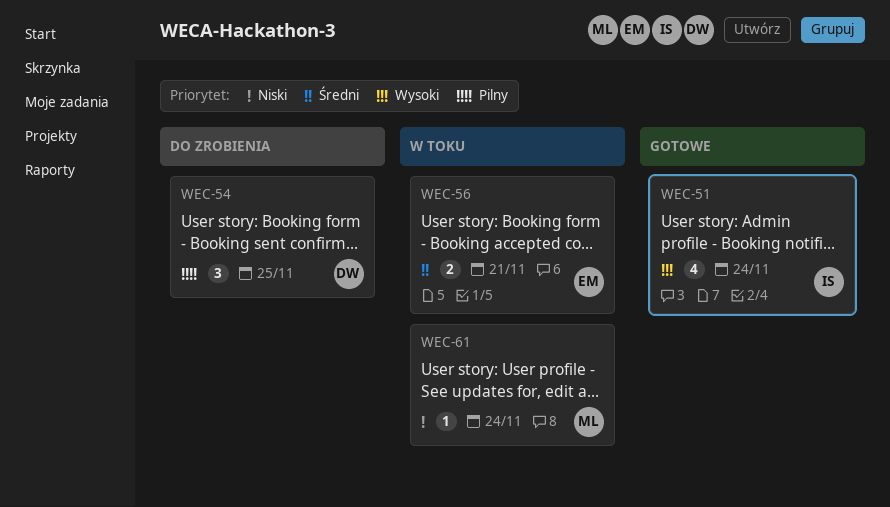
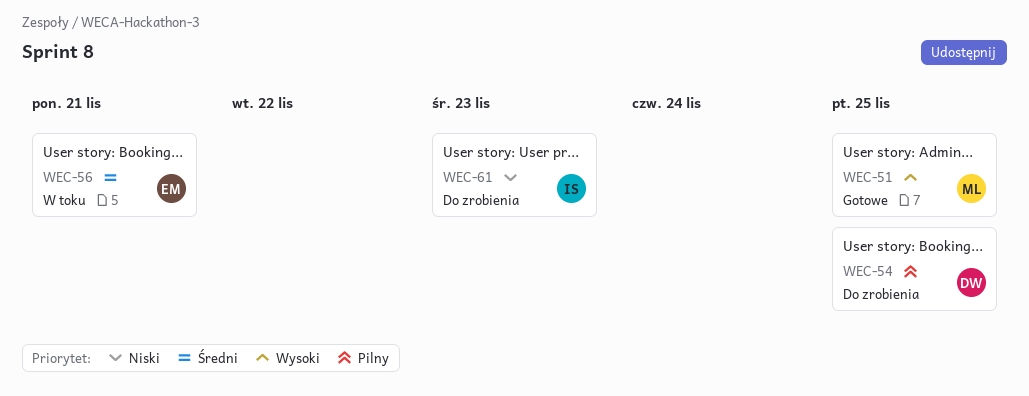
WEC-51, owner: IS -> ML
WEC-51, due: Nov 24 -> Nov 25
WEC-61, status: W toku -> Do zrobienia
WEC-61, owner: ML -> IS
WEC-61, due: Nov 24 -> Nov 23

